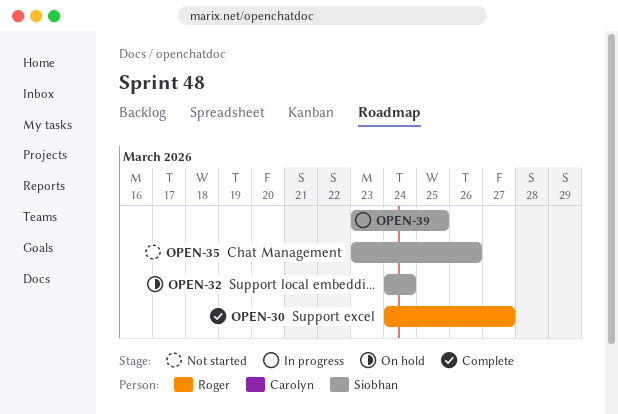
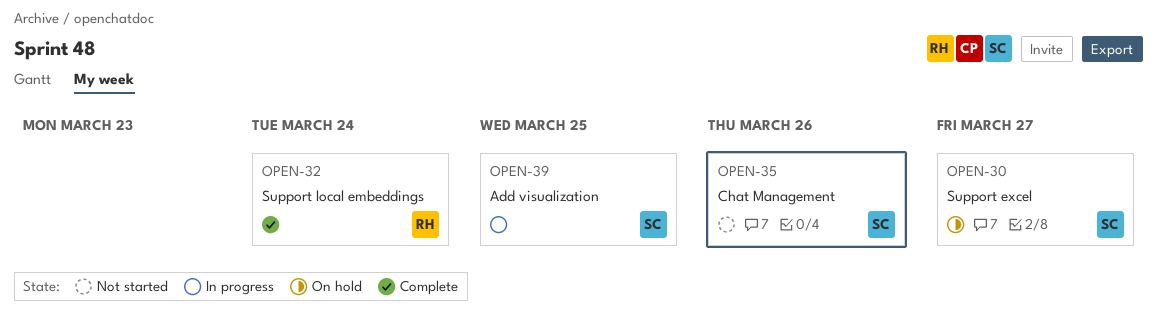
OPEN-30, status: Complete -> On hold
OPEN-30, owner: Roger -> Siobhan
OPEN-32, status: On hold -> Complete
OPEN-32, owner: Siobhan -> Roger

